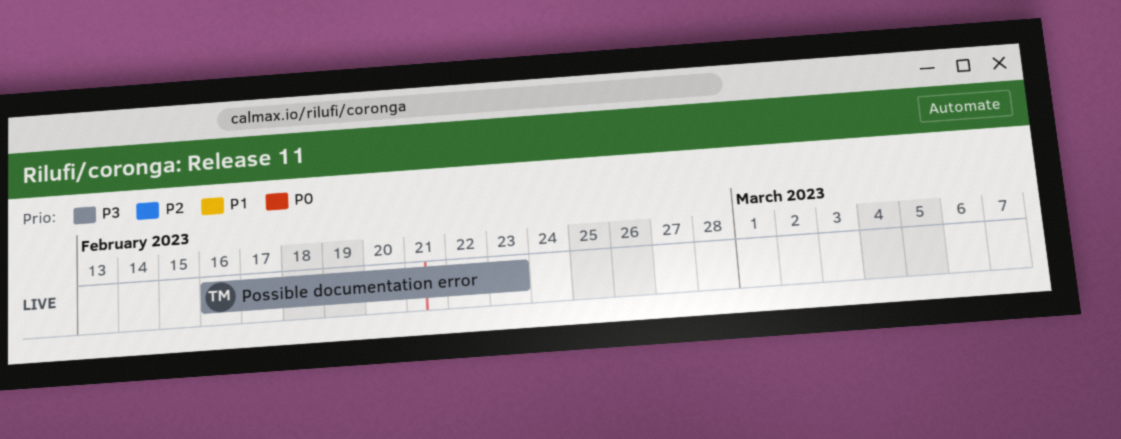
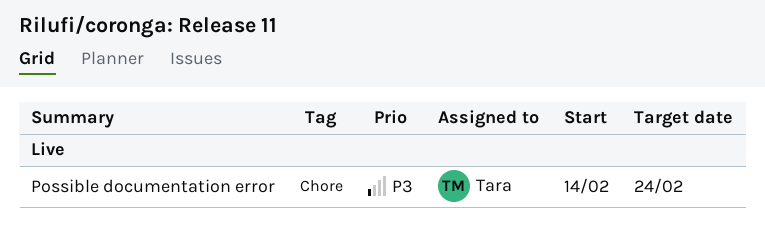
Possible documentation error, start: Feb 16 -> Feb 14
Possible documentation error, due: Feb 23 -> Feb 24

